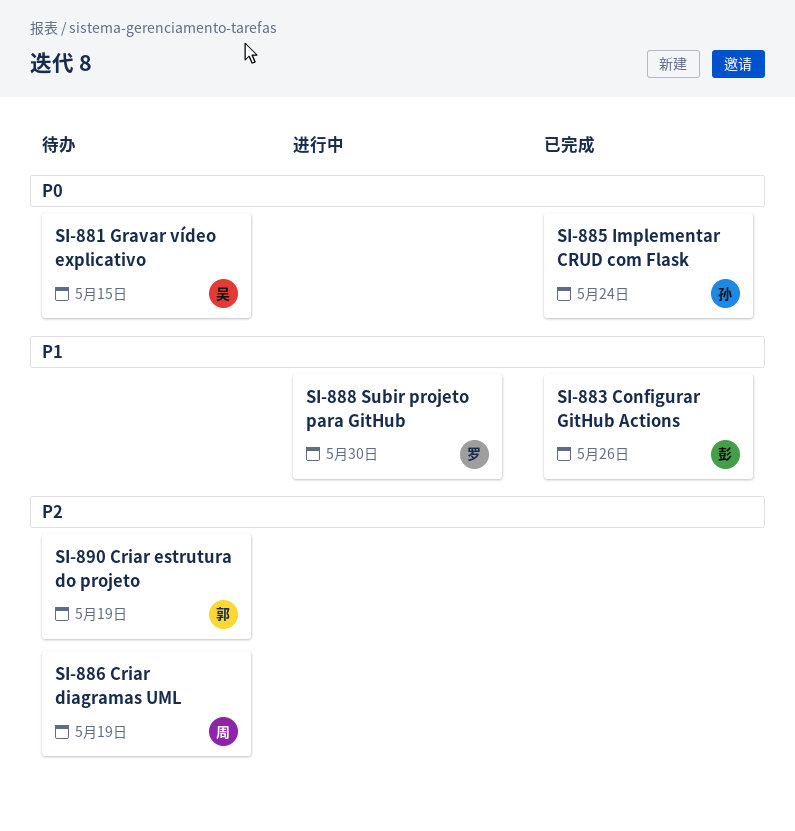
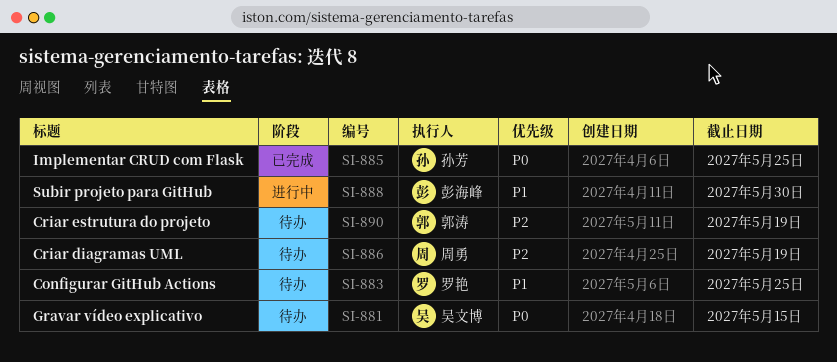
SI-883, status: 已完成 -> 待办
SI-883, owner: 彭海峰 -> 罗艳
SI-883, due: May 26 -> May 25
SI-885, due: May 24 -> May 25
SI-888, owner: 罗艳 -> 彭海峰

